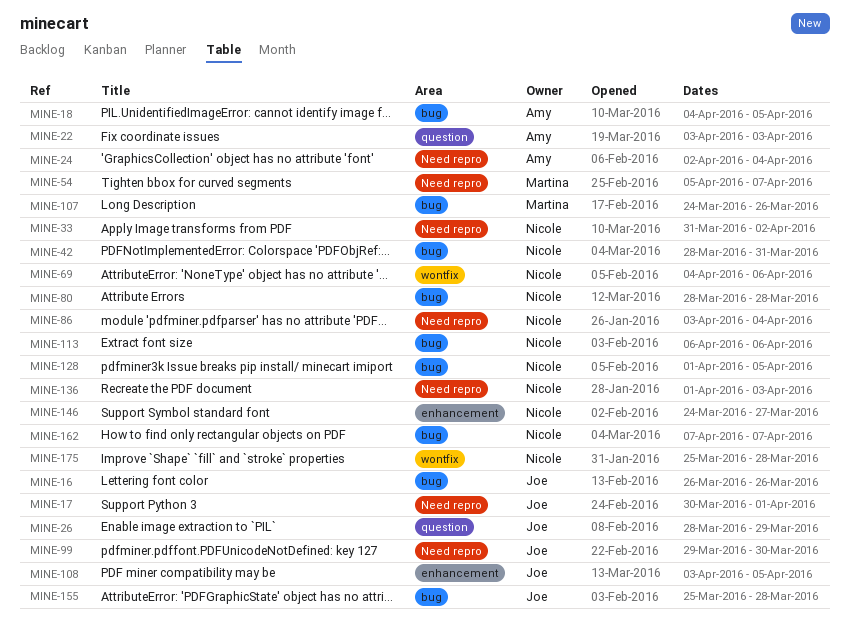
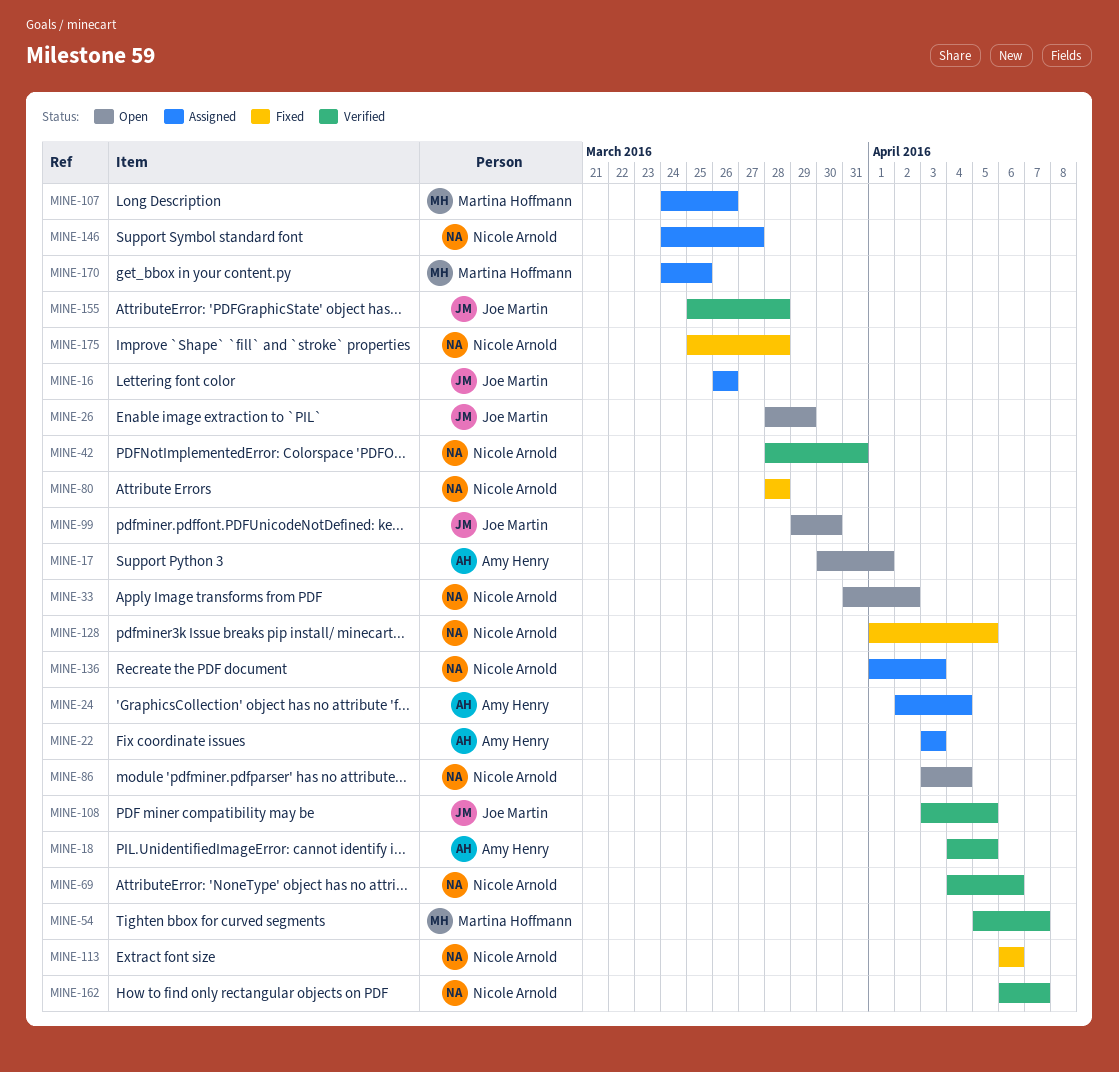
MINE-17, owner: Joe Martin -> Amy Henry
MINE-162, start: Apr 7 -> Apr 6
MINE-170: none -> present

